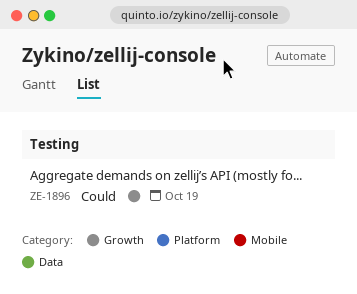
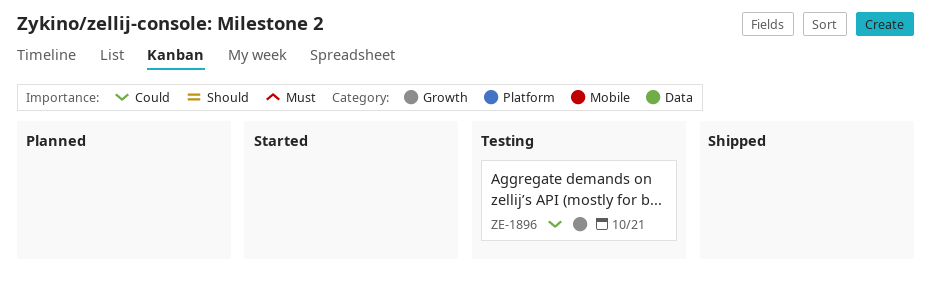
ZE-1896, due: Oct 19 -> Oct 21

